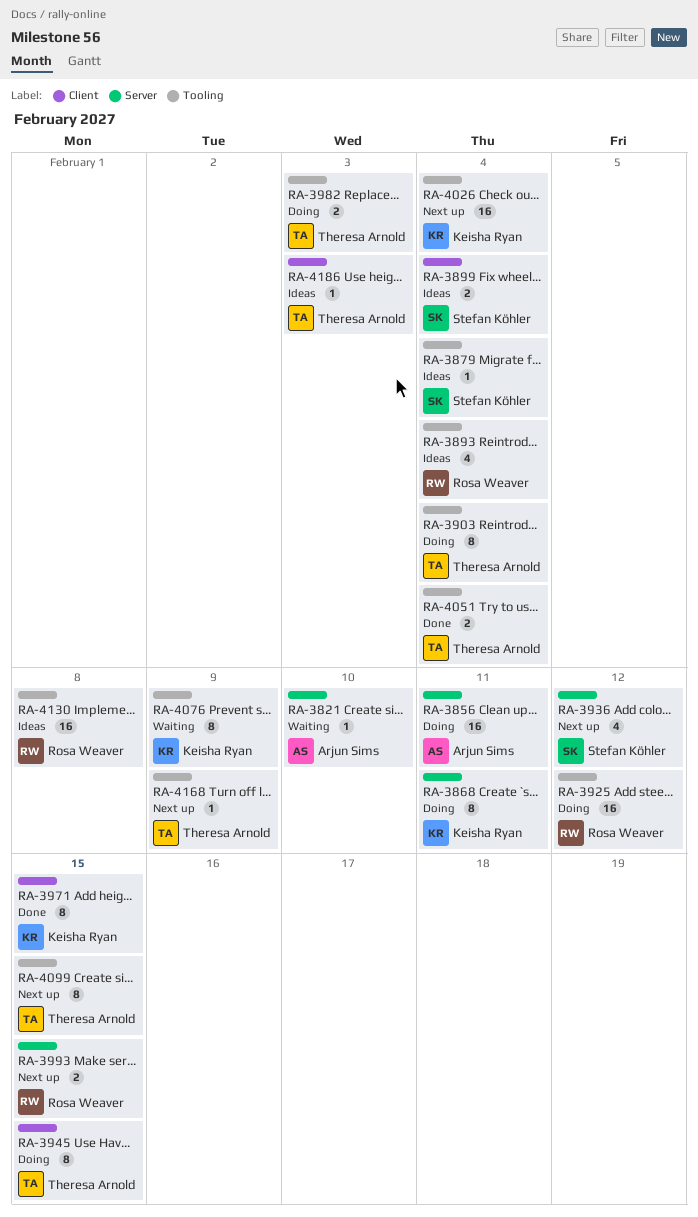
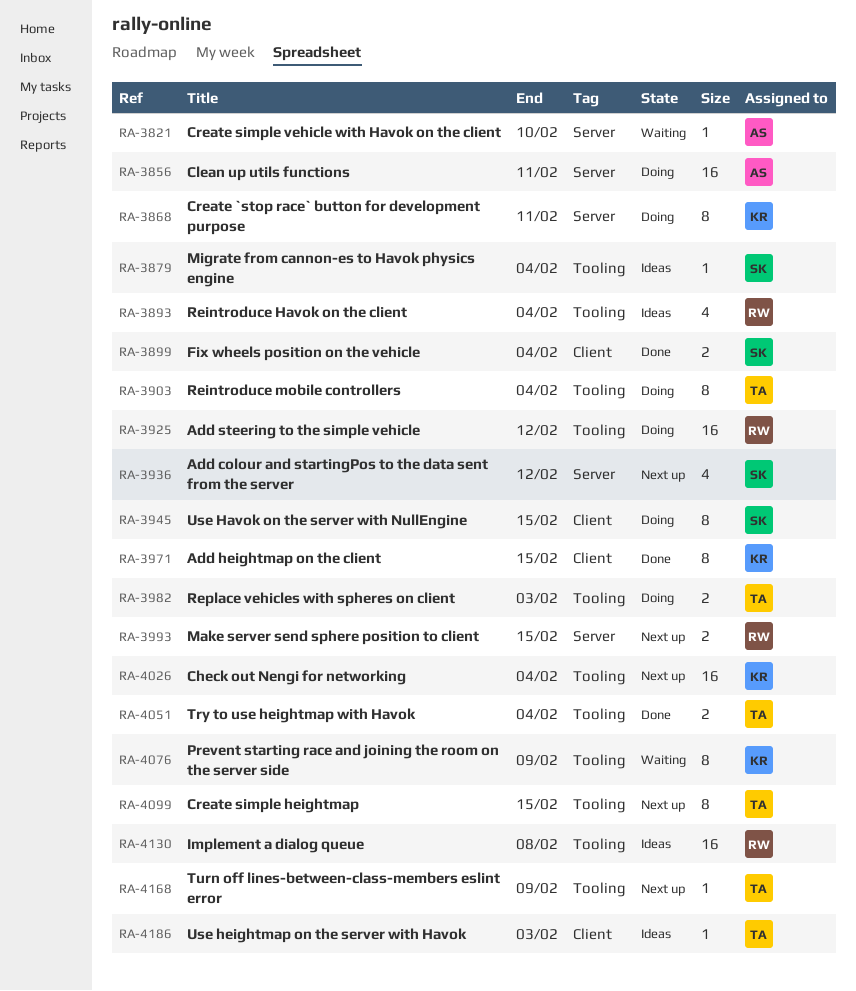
RA-3899, status: Ideas -> Done
RA-3945, owner: Theresa Arnold -> Stefan Köhler

